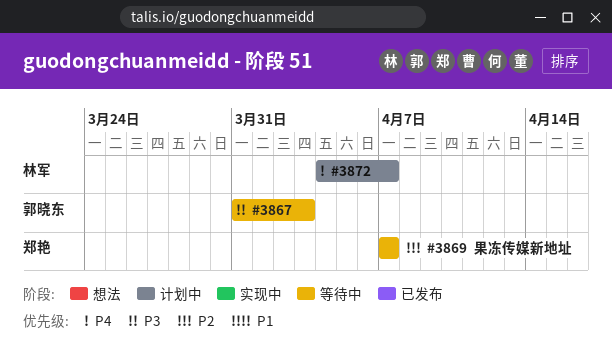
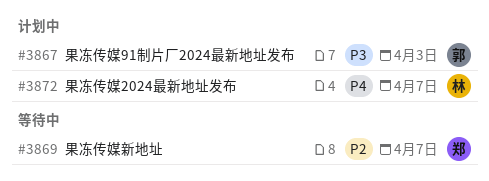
#3867, status: 等待中 -> 计划中

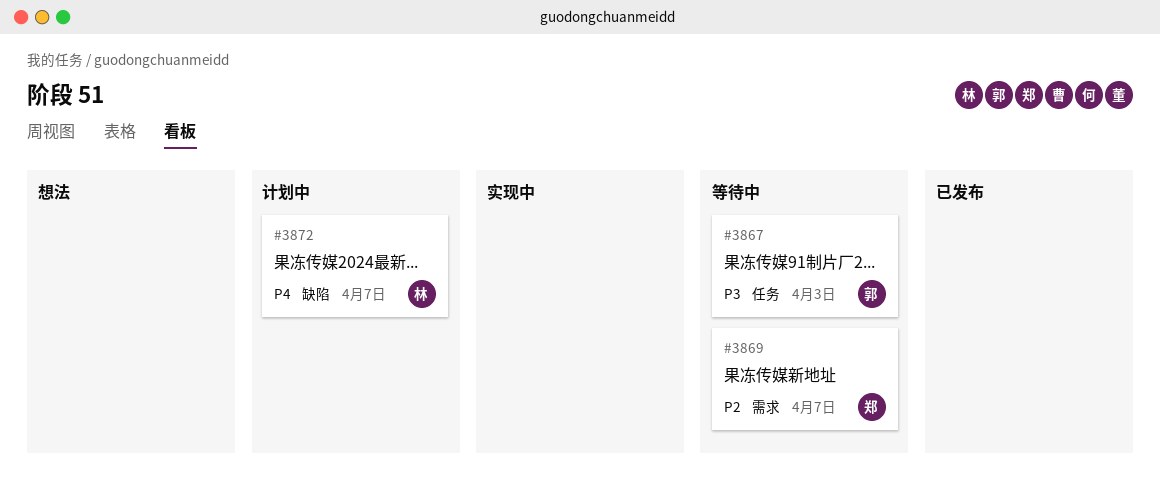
#3867, status: 计划中 -> 等待中

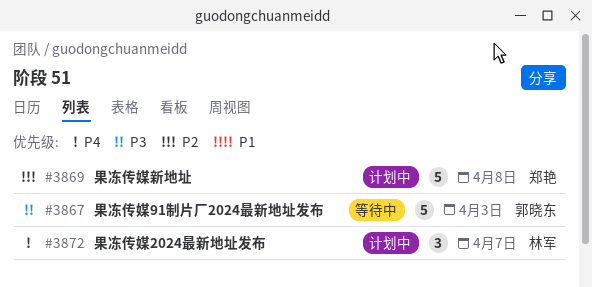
#3869, status: 等待中 -> 计划中
#3869, due: Apr 7 -> Apr 8

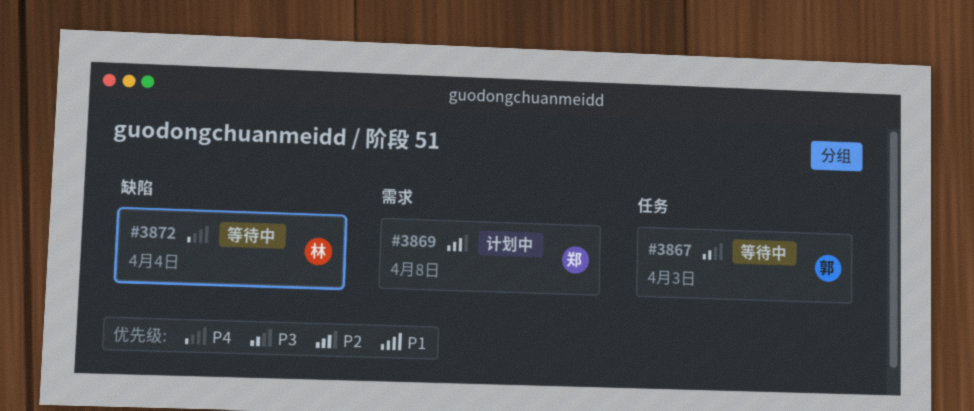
#3872, status: 计划中 -> 等待中
#3872, due: Apr 7 -> Apr 4

